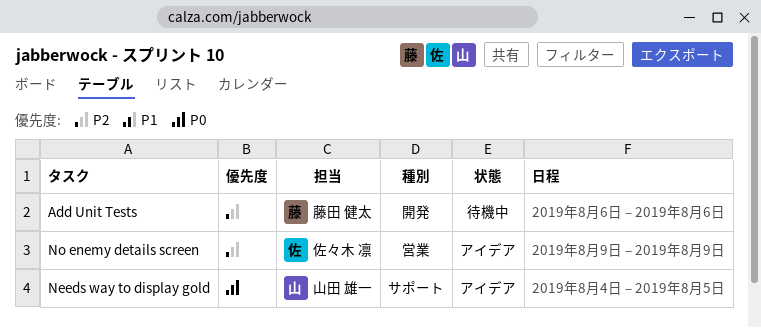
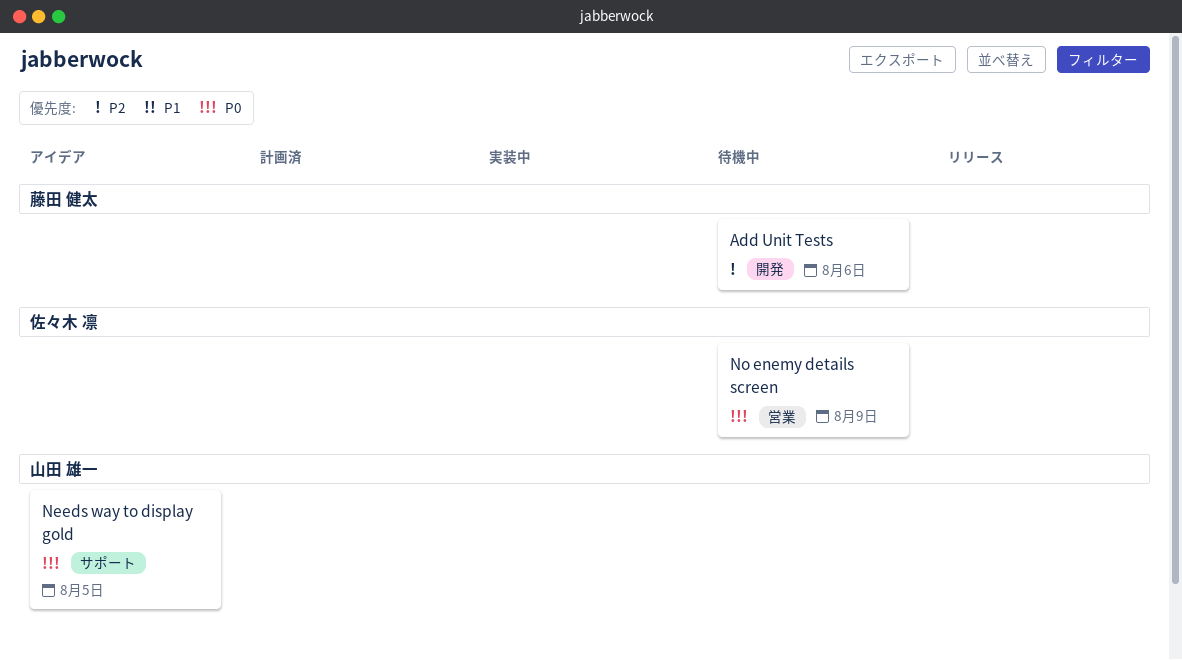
No enemy details screen, status: アイデア -> 待機中
No enemy details screen, priority: P2 -> P0

